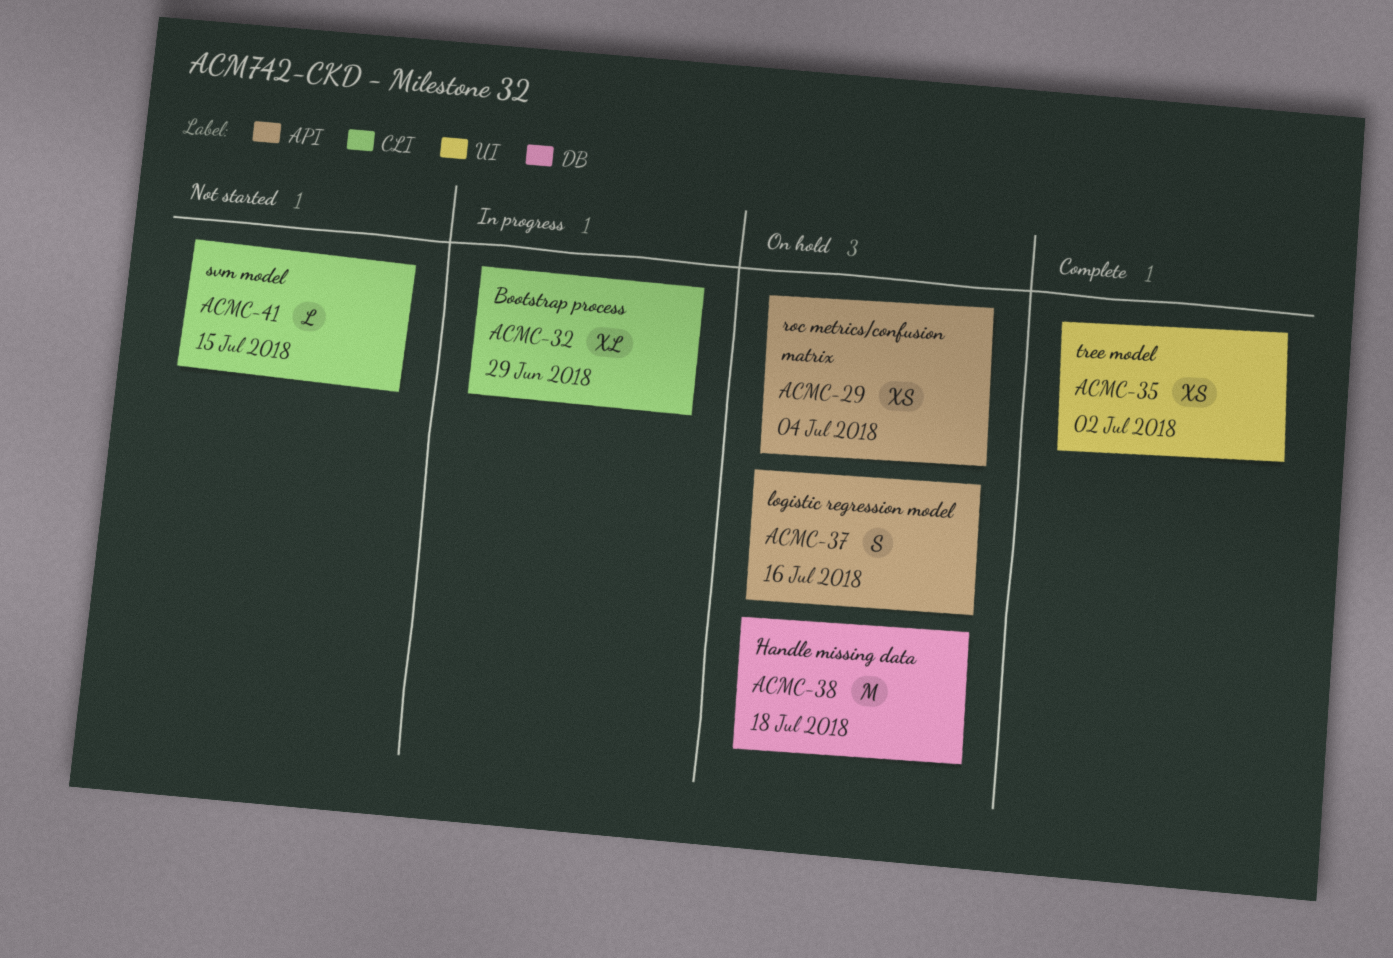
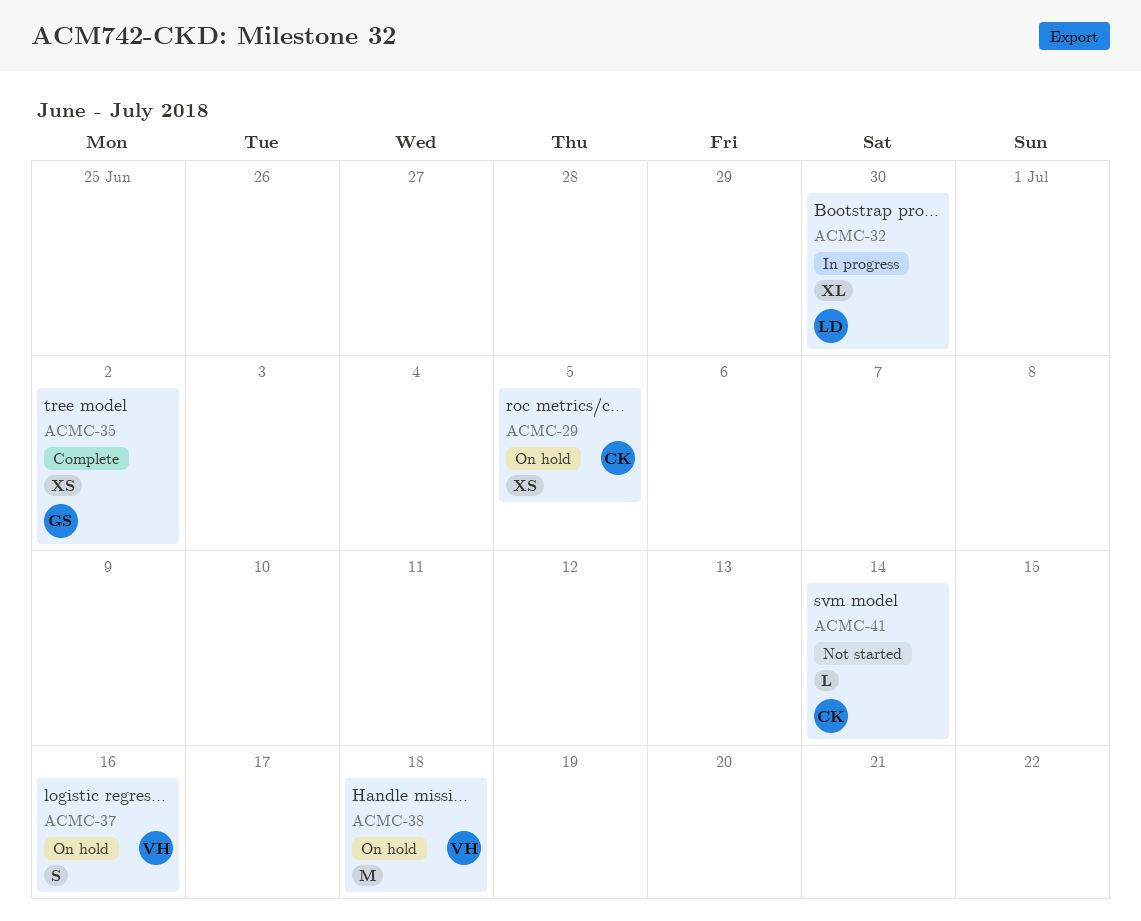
ACMC-29, due: Jul 4 -> Jul 5
ACMC-32, due: Jun 29 -> Jun 30
ACMC-41, due: Jul 15 -> Jul 14

